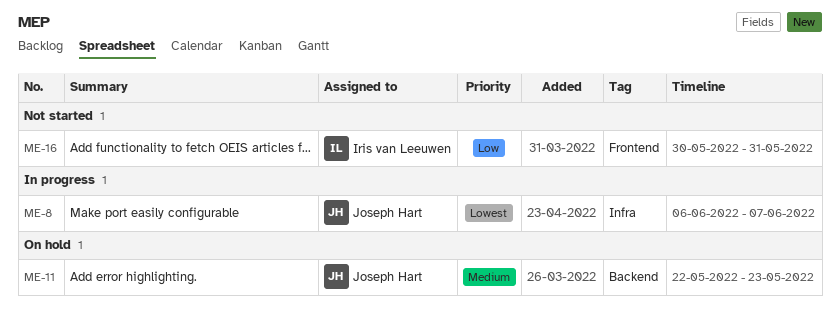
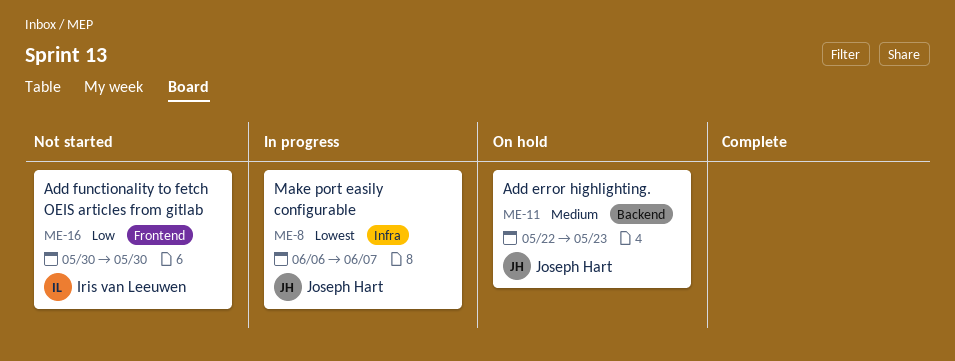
ME-16, due: May 31 -> May 30

